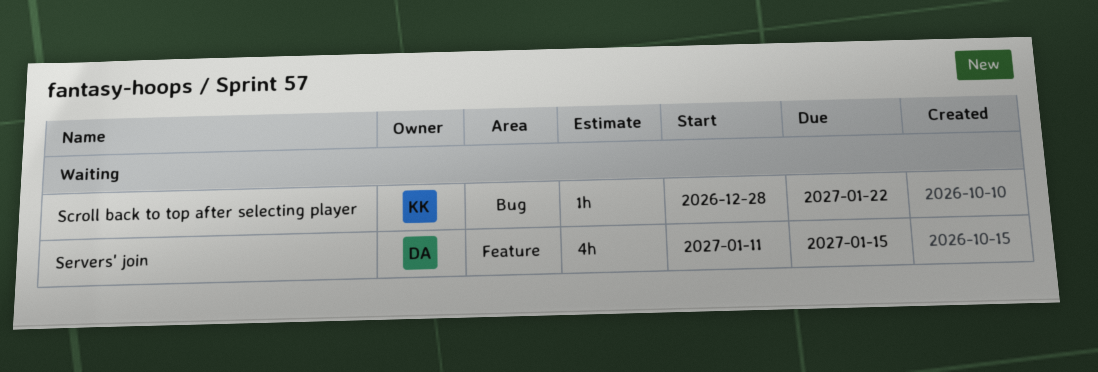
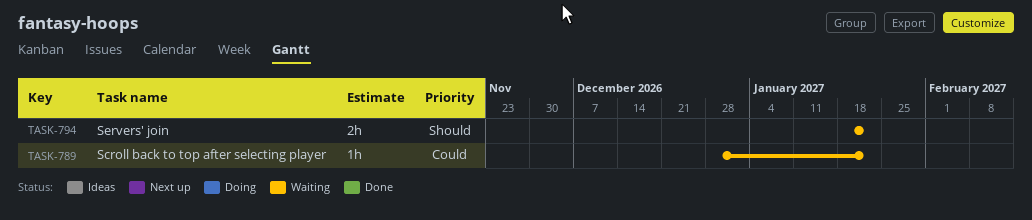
Servers' join, estimate: 4h -> 2h
Servers' join, start: Jan 11 -> Jan 18
Servers' join, due: Jan 15 -> Jan 22

